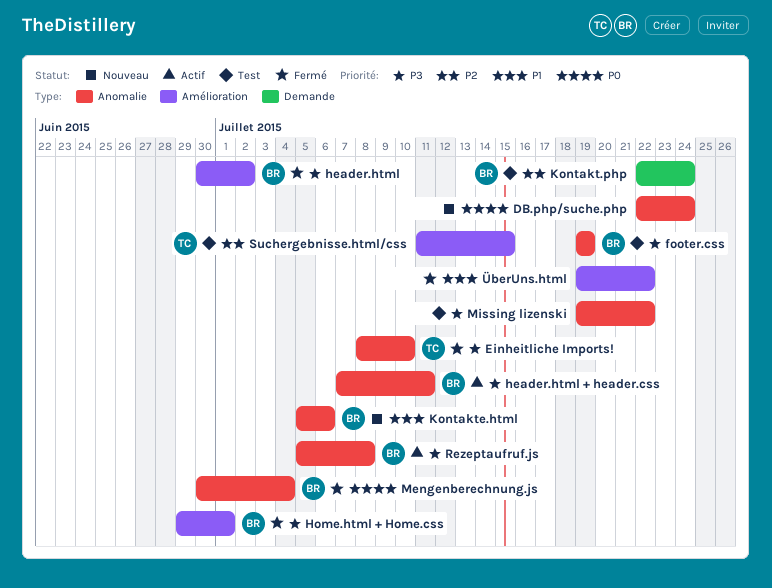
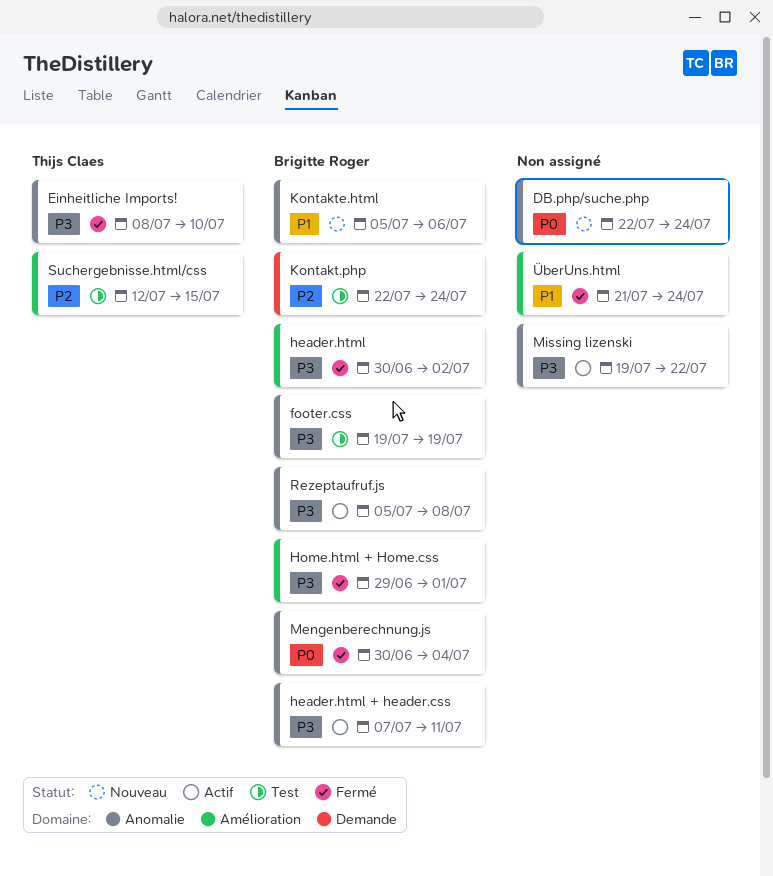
Missing lizenski, status: Test -> Actif
Suchergebnisse.html/css, start: Jul 11 -> Jul 12
ÜberUns.html, start: Jul 19 -> Jul 21
ÜberUns.html, due: Jul 22 -> Jul 24

